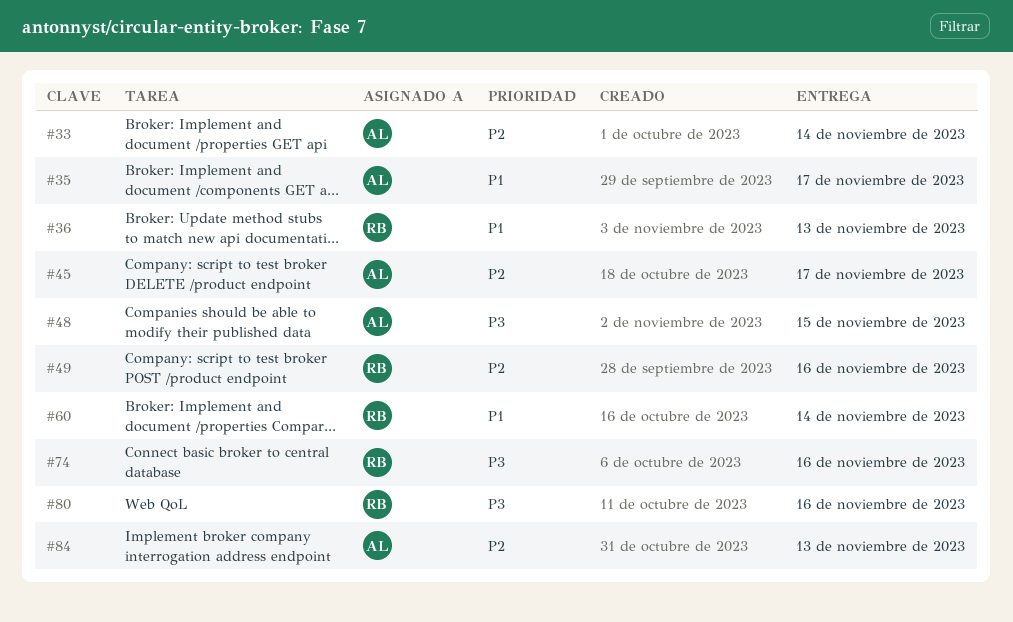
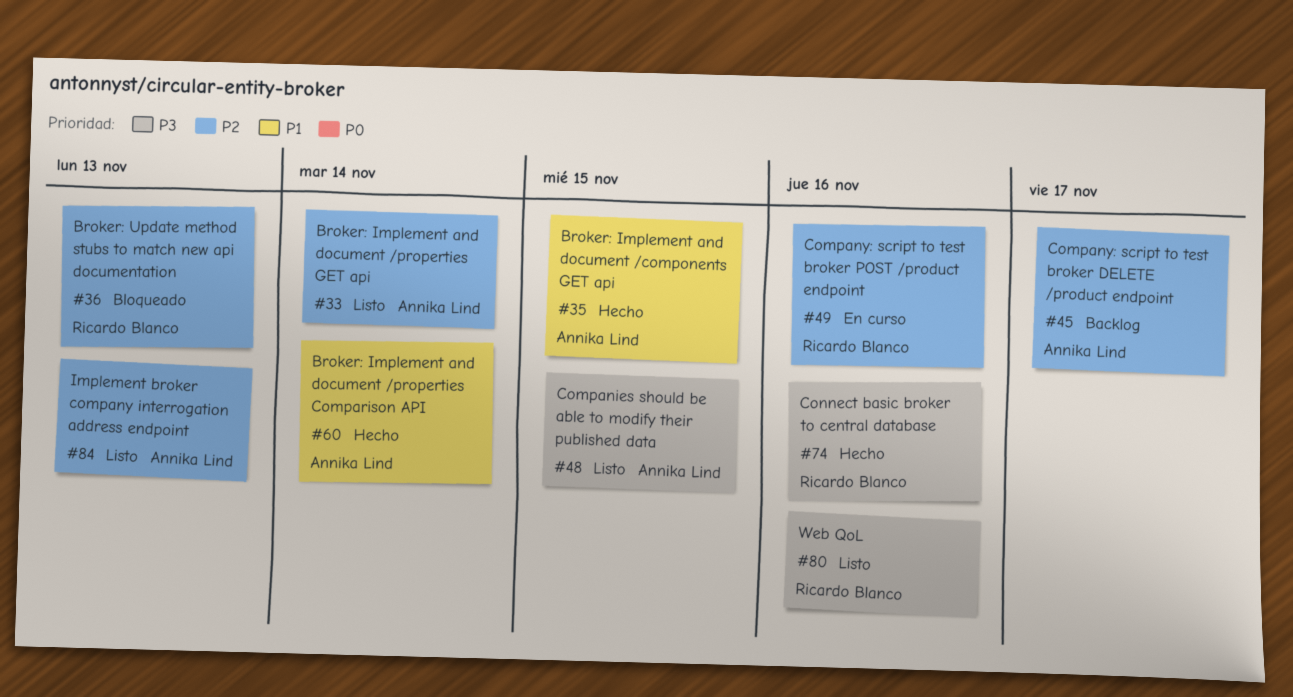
#35, due: Nov 17 -> Nov 15
#36, priority: P1 -> P2
#60, owner: Ricardo Blanco -> Annika Lind

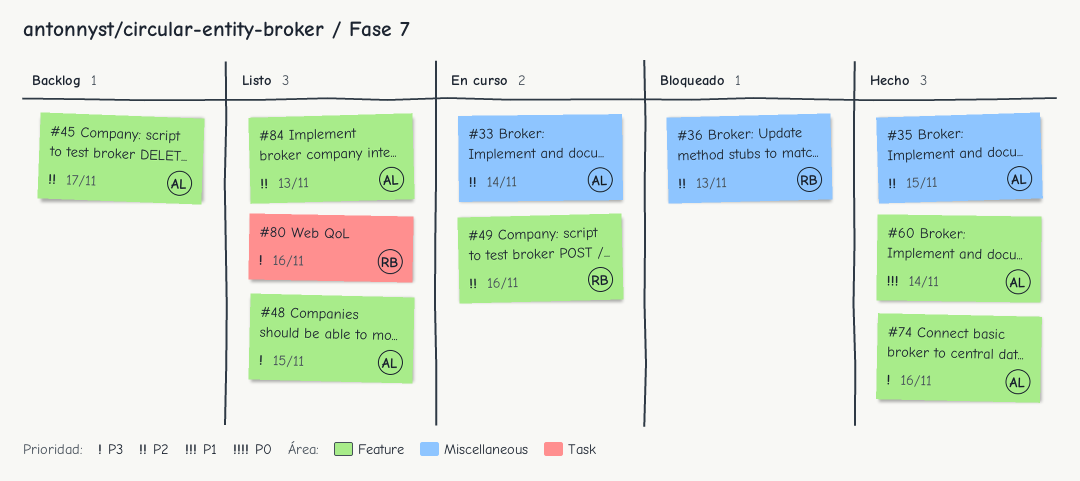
#33, status: Listo -> En curso
#35, priority: P1 -> P2
#74, owner: Ricardo Blanco -> Annika Lind

